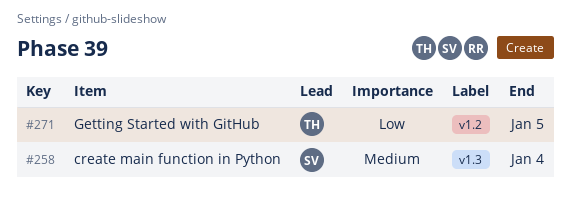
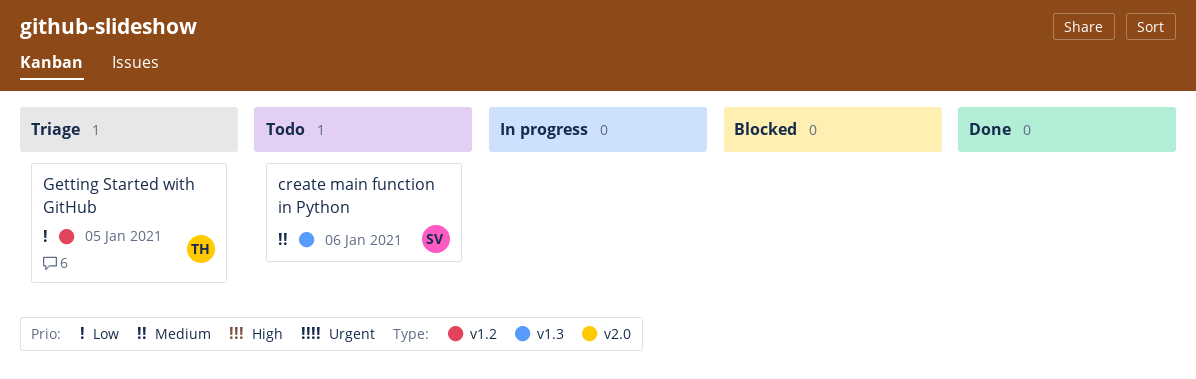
create main function in Python, due: Jan 4 -> Jan 6

